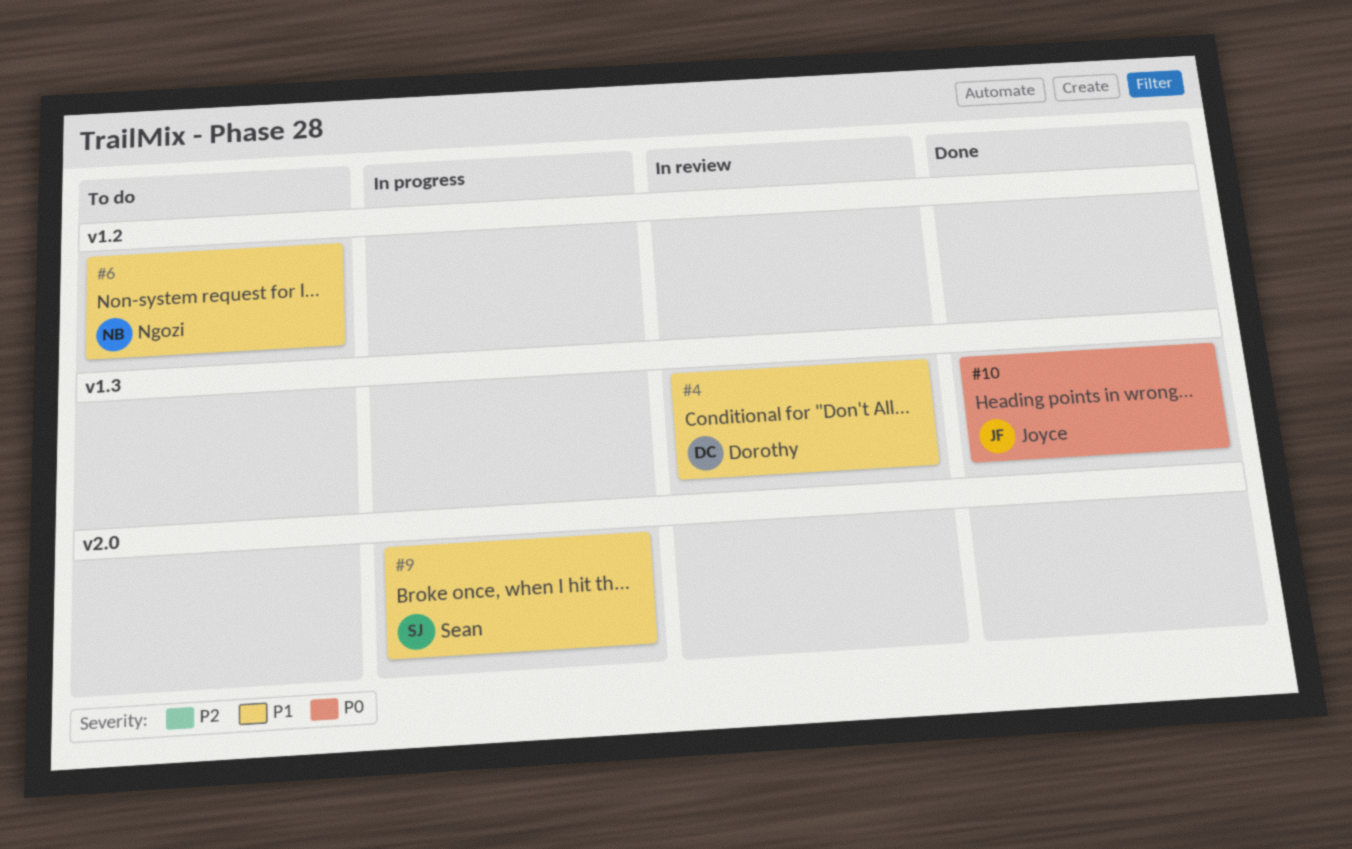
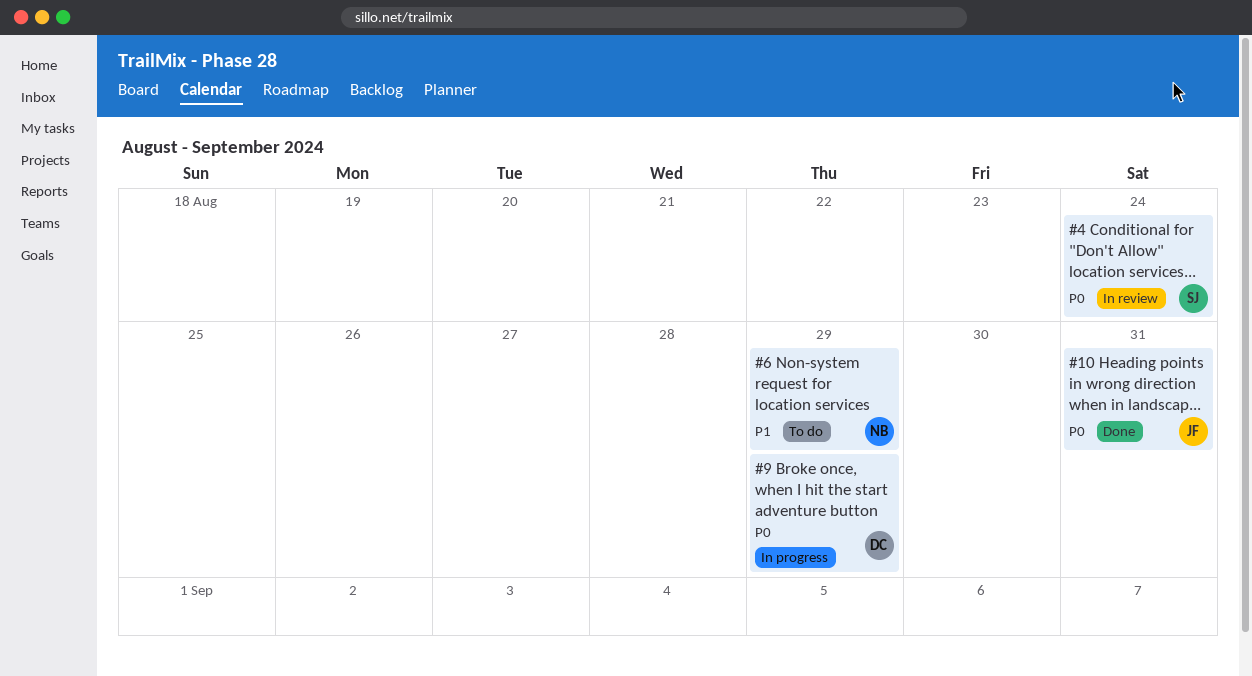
#4, owner: Dorothy -> Sean
#4, priority: P1 -> P0
#9, owner: Sean -> Dorothy
#9, priority: P1 -> P0

